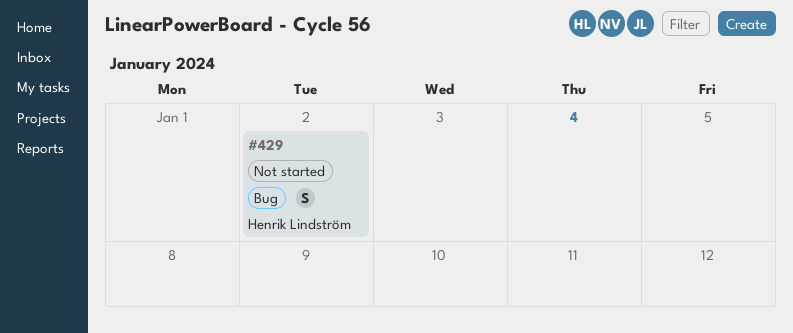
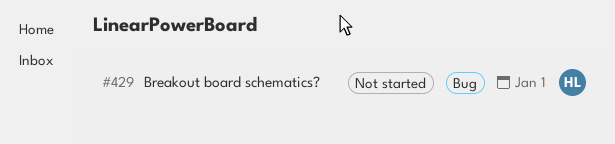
#429, due: Jan 2 -> Jan 1

